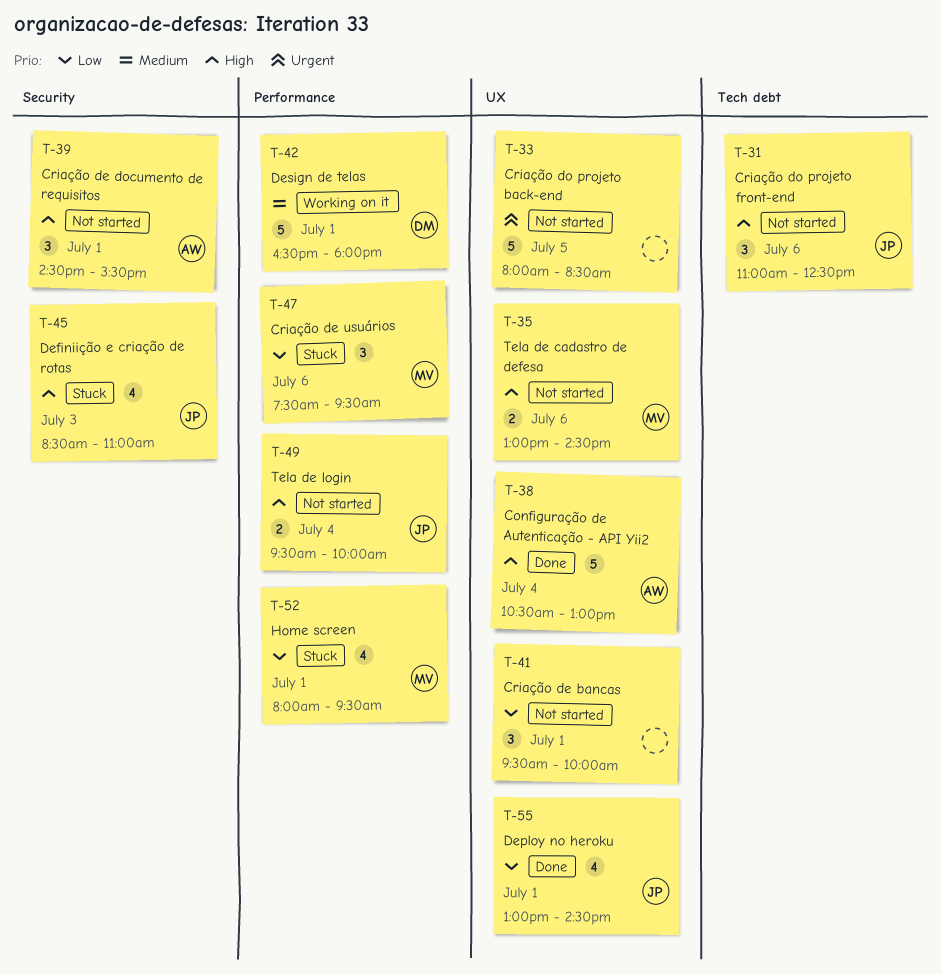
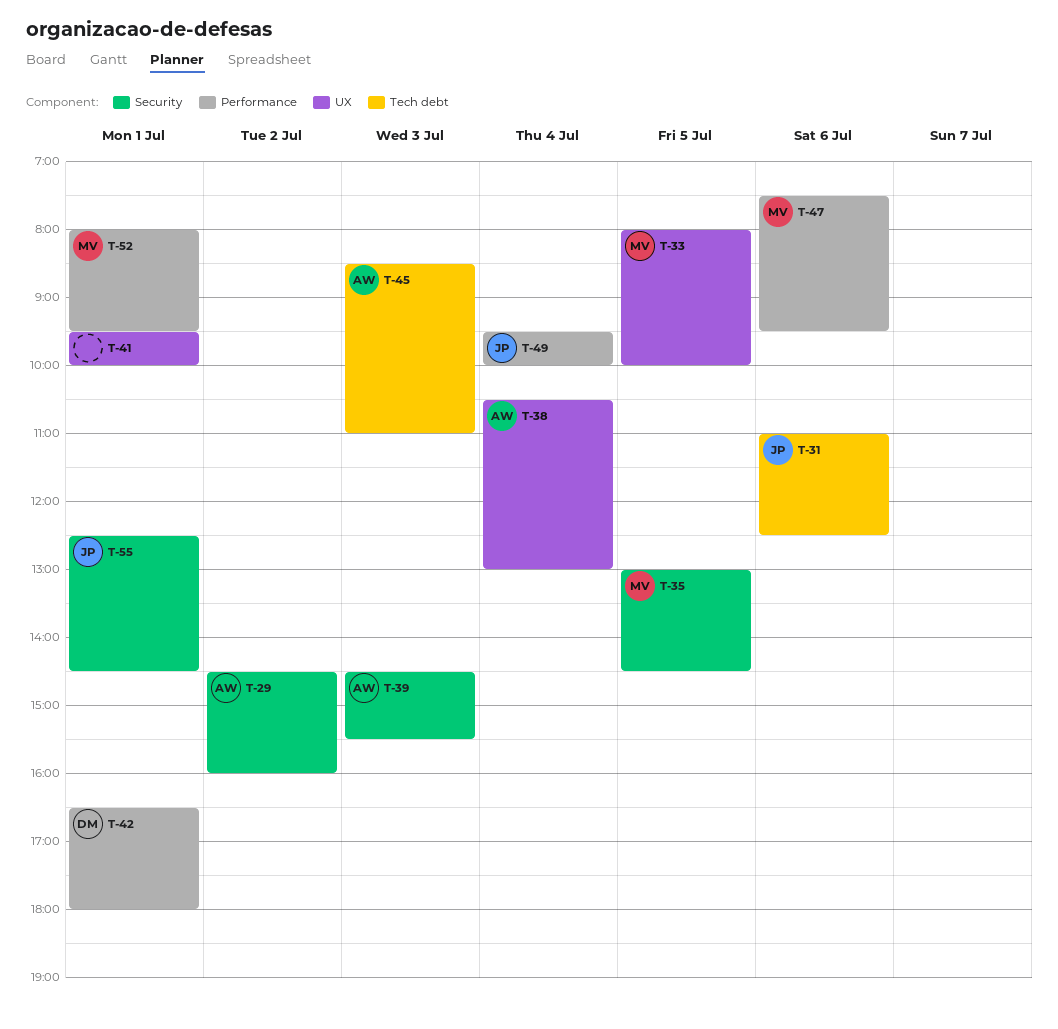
T-29: none -> present
T-33, owner: none -> MV
T-33, ends: 08:30 -> 10:00
T-35, label: UX -> Security
T-35, day: Jul 6 -> Jul 5
T-39, day: Jul 1 -> Jul 3
T-45, owner: JP -> AW
T-45, label: Security -> Tech debt
T-55, label: UX -> Security
T-55, begins: 13:00 -> 12:30

